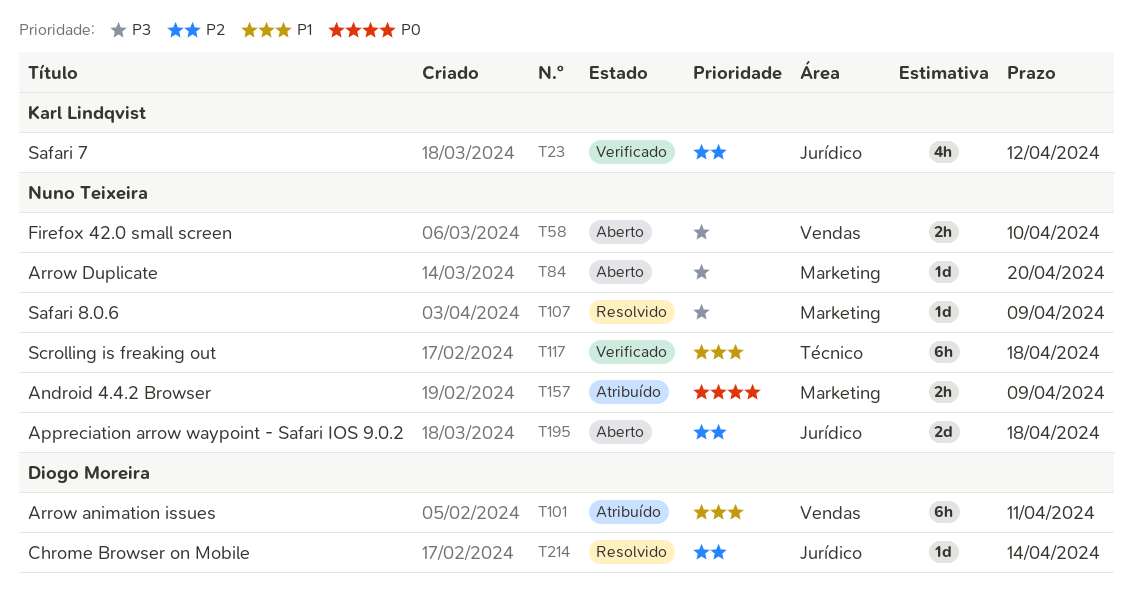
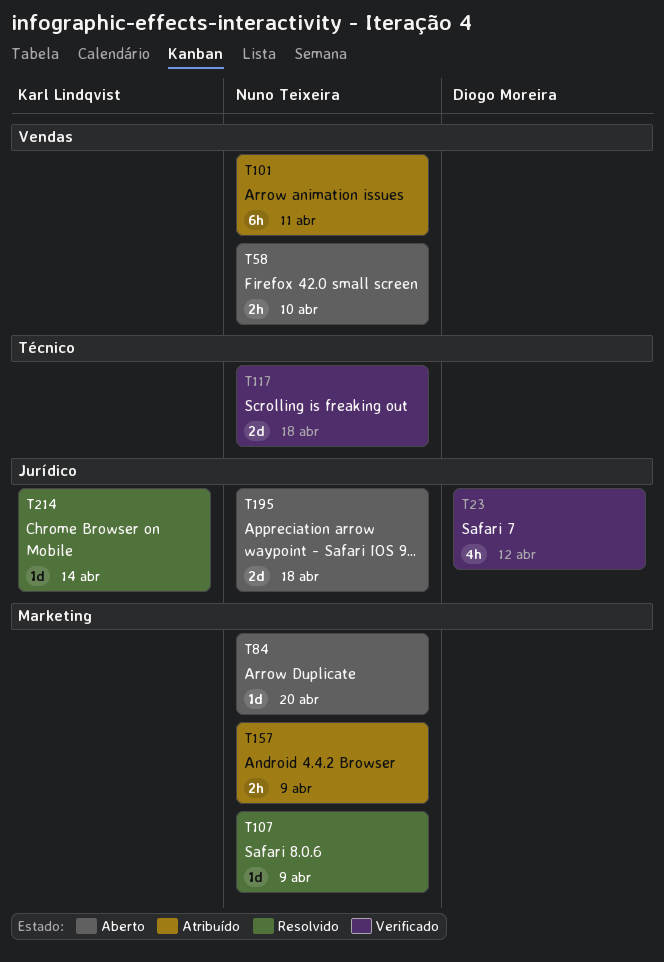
T23, owner: Karl Lindqvist -> Diogo Moreira
T101, owner: Diogo Moreira -> Nuno Teixeira
T117, estimate: 6h -> 2d
T214, owner: Diogo Moreira -> Karl Lindqvist

